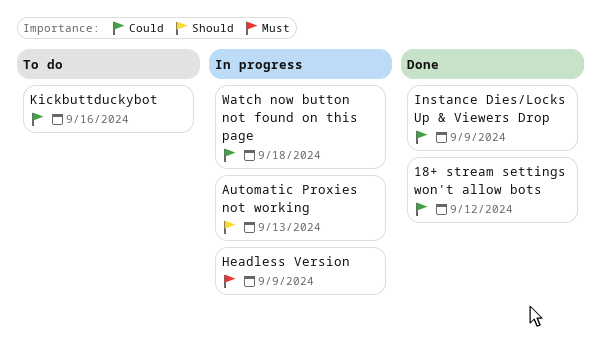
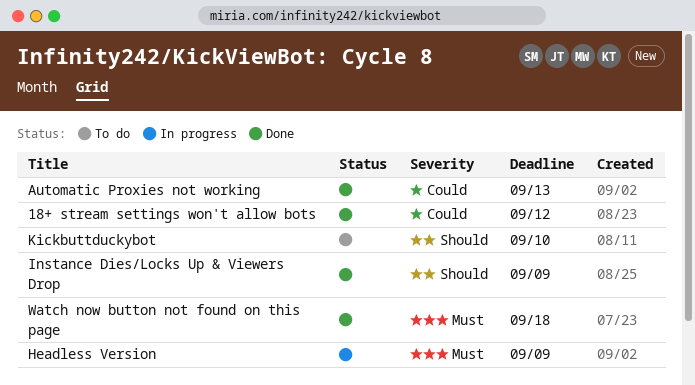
Automatic Proxies not working, status: In progress -> Done
Automatic Proxies not working, priority: Should -> Could
Instance Dies/Locks Up & Viewers Drop, priority: Could -> Should
Kickbuttduckybot, priority: Could -> Should
Kickbuttduckybot, due: Sep 16 -> Sep 10
Watch now button not found on this page, status: In progress -> Done
Watch now button not found on this page, priority: Could -> Must

